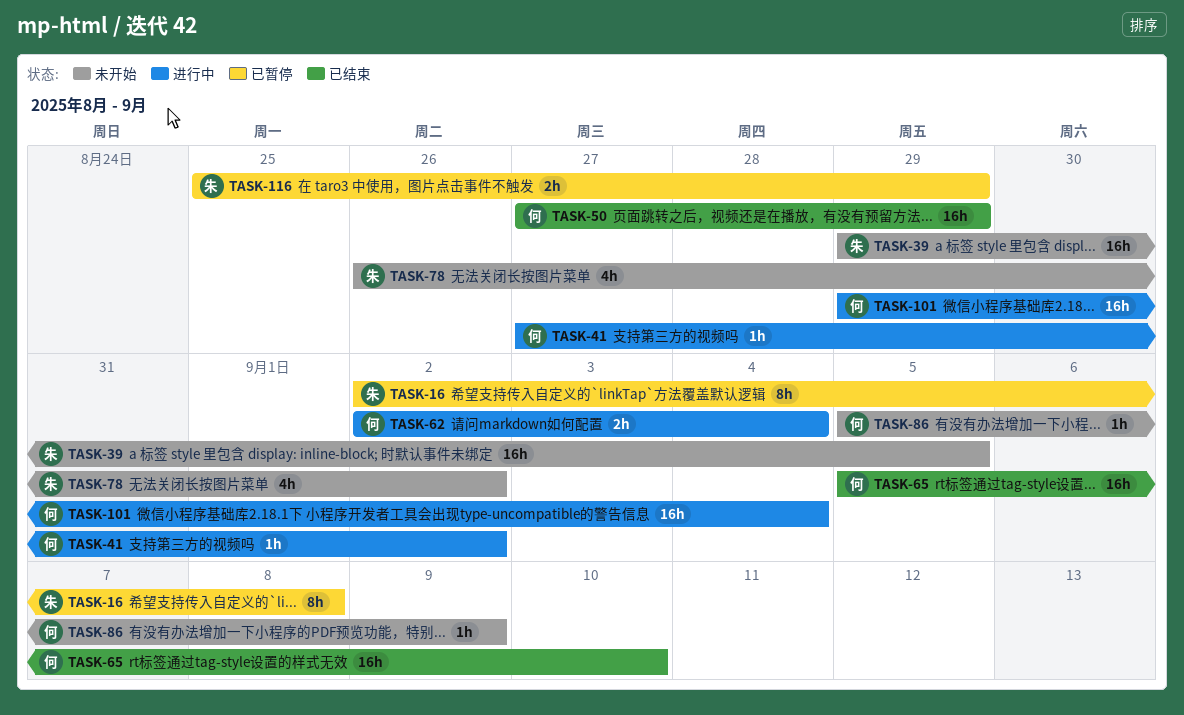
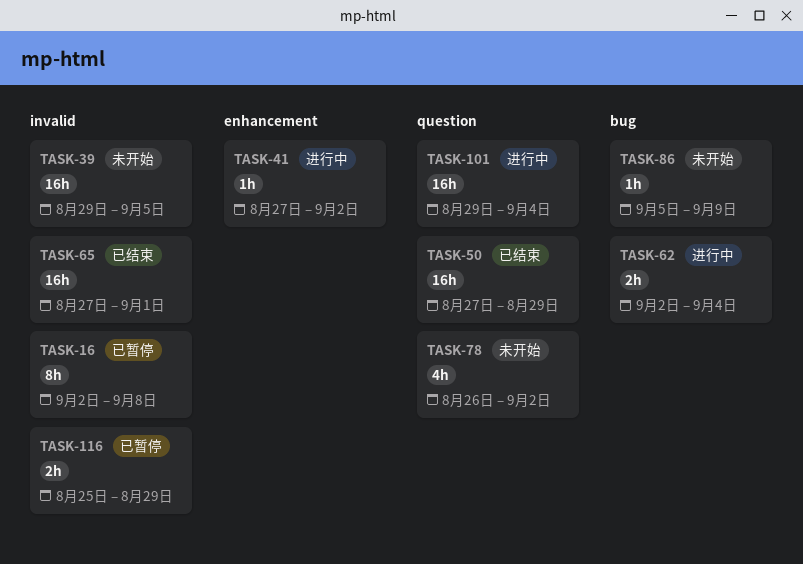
TASK-65, start: Sep 5 -> Aug 27
TASK-65, due: Sep 10 -> Sep 1

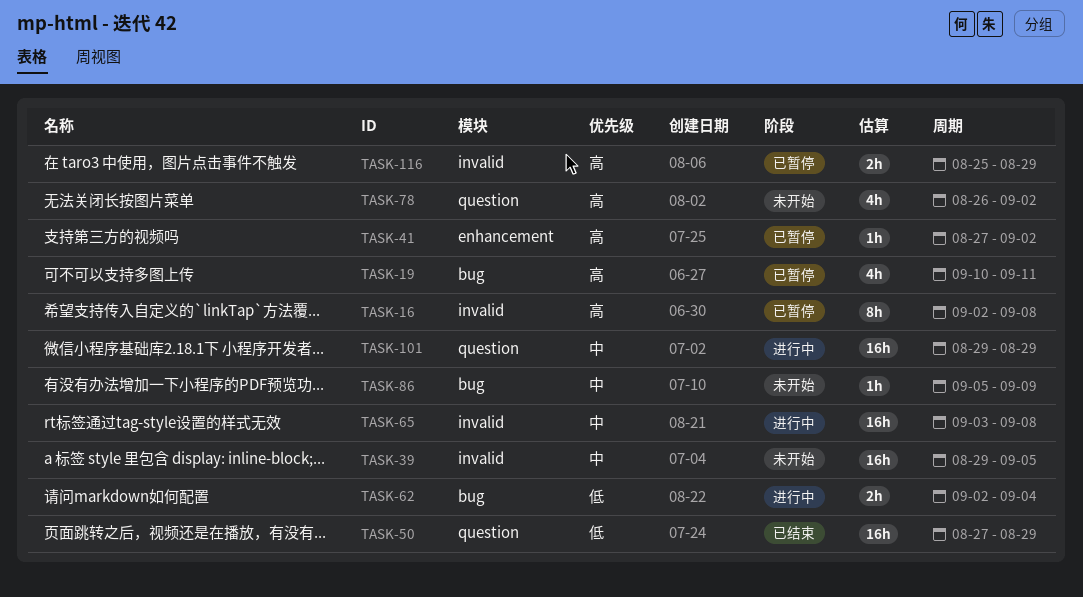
TASK-19: none -> present
TASK-41, status: 进行中 -> 已暂停
TASK-65, status: 已结束 -> 进行中
TASK-65, start: Aug 27 -> Sep 3
TASK-65, due: Sep 1 -> Sep 8
TASK-101, due: Sep 4 -> Aug 29

